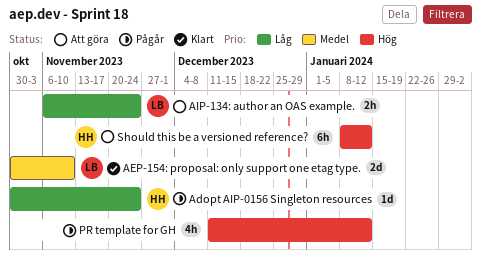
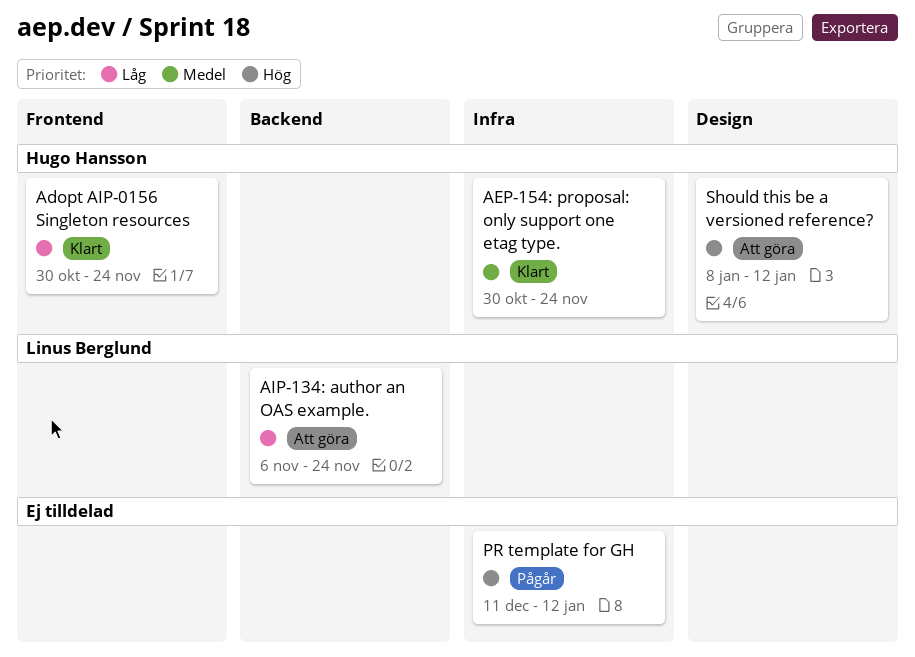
Adopt AIP-0156 Singleton resources, status: Pågår -> Klart
AEP-154: proposal: only support one etag type., owner: Linus Berglund -> Hugo Hansson
AEP-154: proposal: only support one etag type., due: Nov 10 -> Nov 24

